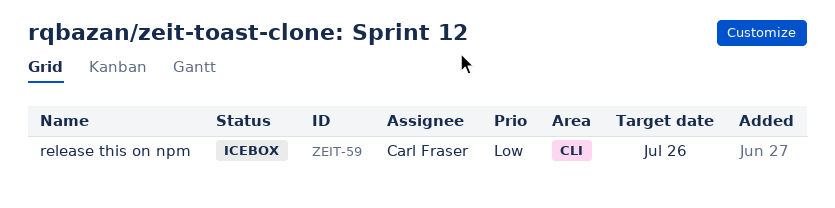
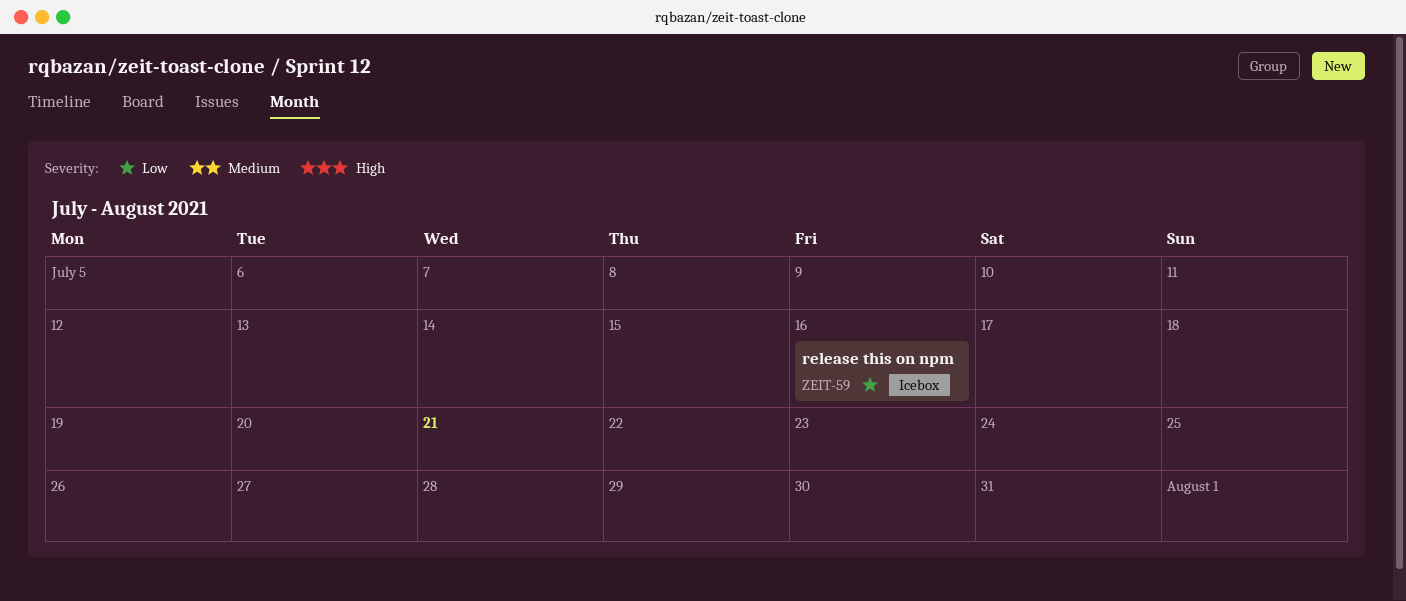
ZEIT-59, due: Jul 26 -> Jul 16

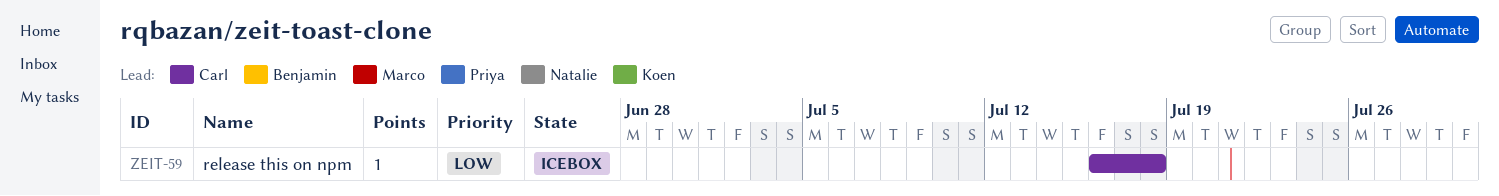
ZEIT-59, due: Jul 16 -> Jul 18

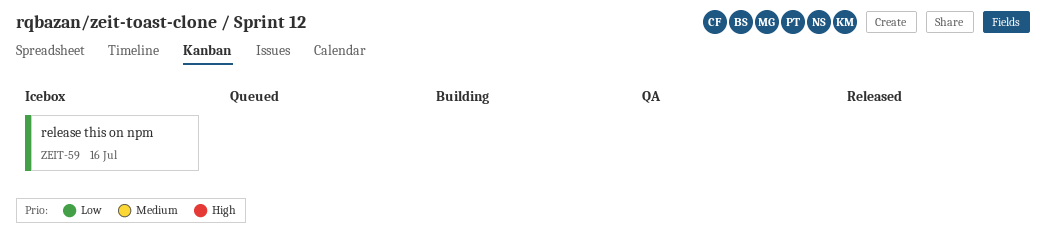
ZEIT-59, due: Jul 18 -> Jul 16

